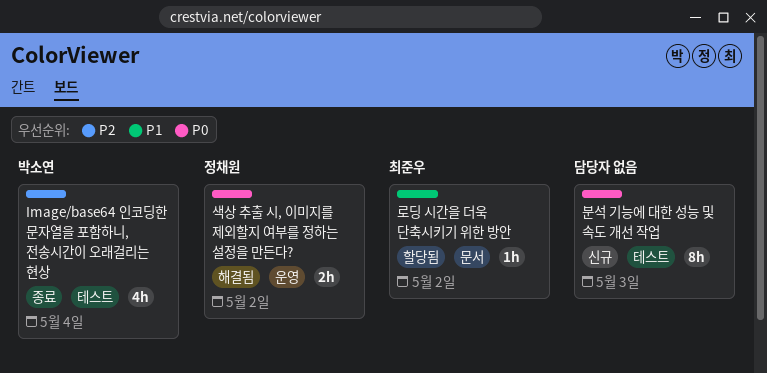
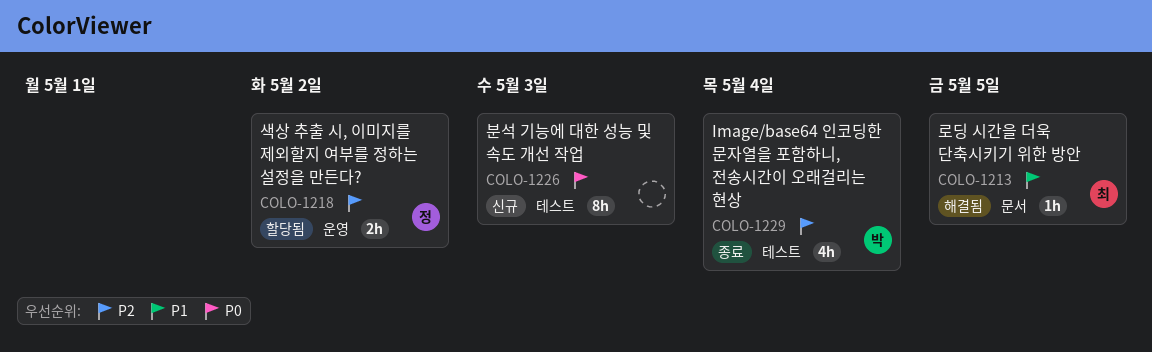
로딩 시간을 더욱 단축시키기 위한 방안, status: 할당됨 -> 해결됨
로딩 시간을 더욱 단축시키기 위한 방안, due: May 2 -> May 5
색상 추출 시, 이미지를 제외할지 여부를 정하는 설정을 만든다?, status: 해결됨 -> 할당됨
색상 추출 시, 이미지를 제외할지 여부를 정하는 설정을 만든다?, priority: P0 -> P2

